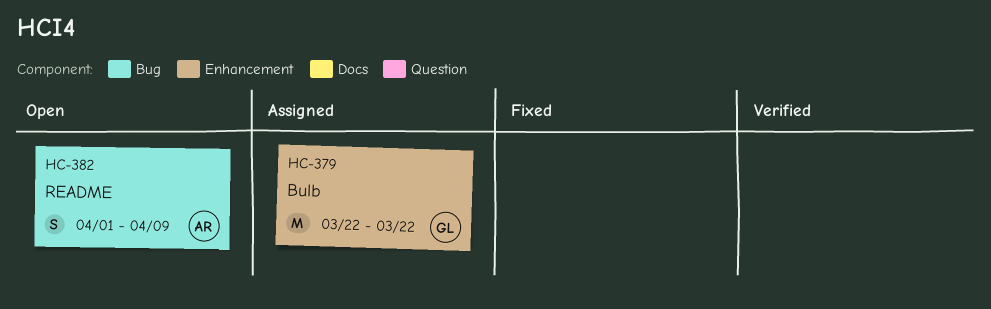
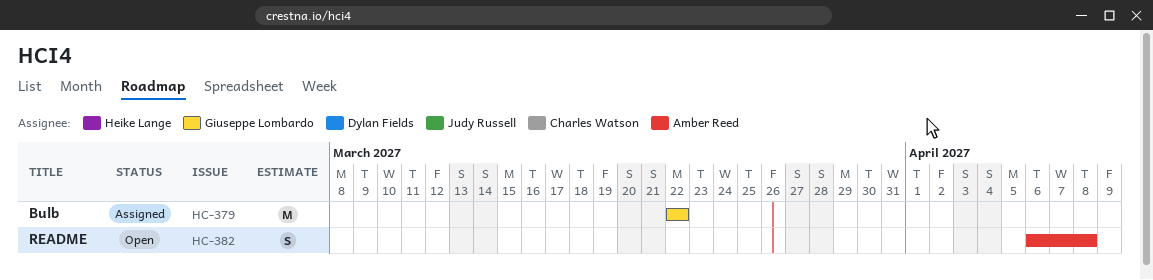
HC-382, start: Apr 1 -> Apr 6
HC-382, due: Apr 9 -> Apr 8

